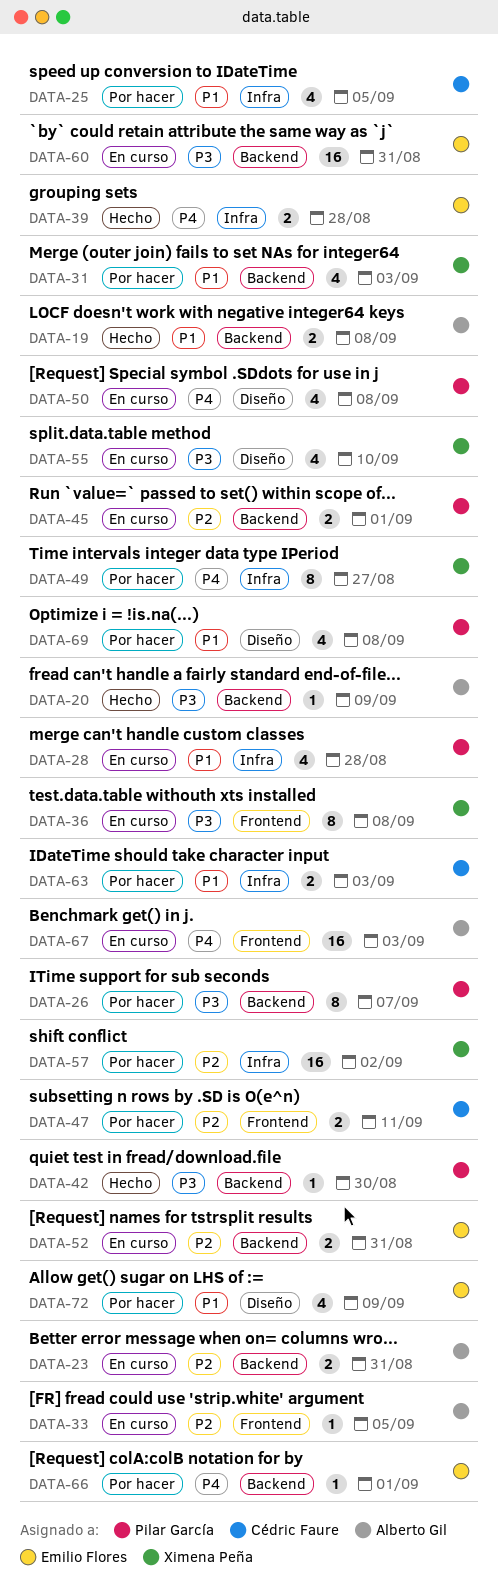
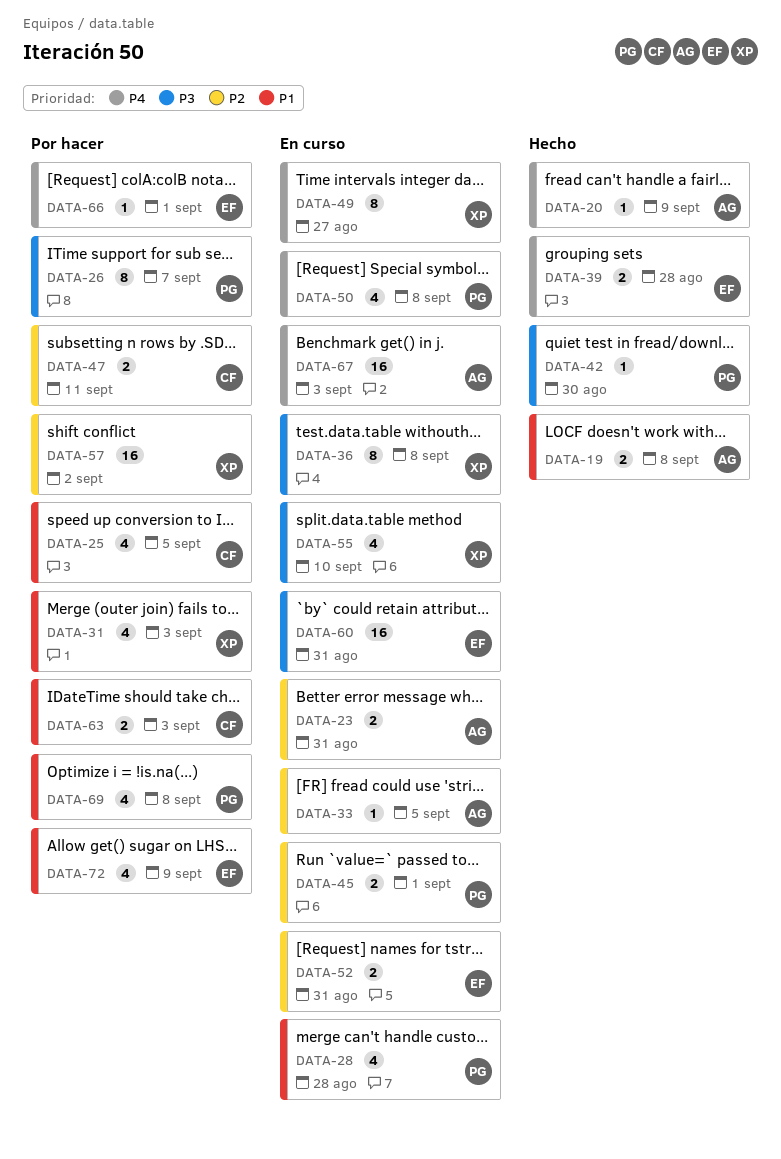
DATA-20, priority: P3 -> P4
DATA-49, status: Por hacer -> En curso

